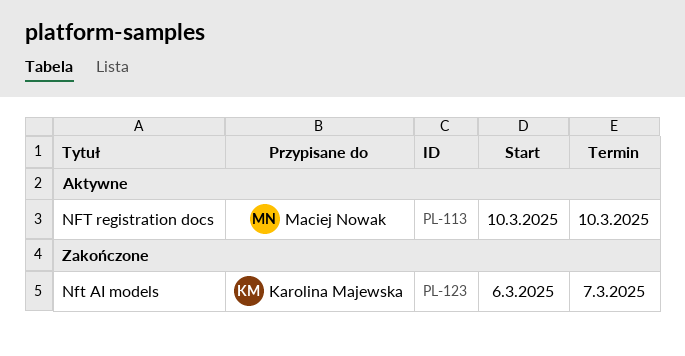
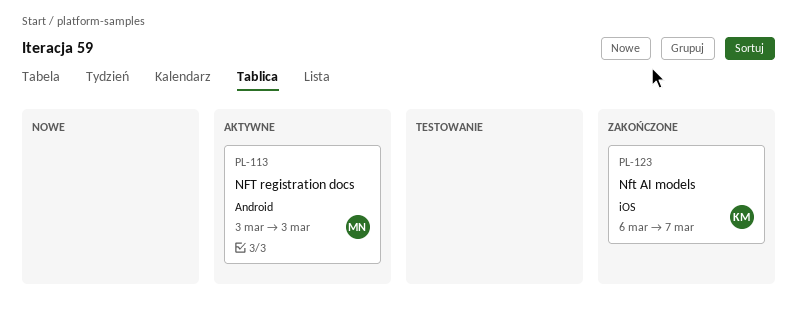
PL-113, start: Mar 10 -> Mar 3
PL-113, due: Mar 10 -> Mar 3

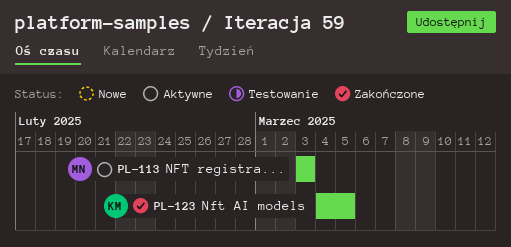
PL-123, start: Mar 6 -> Mar 4
PL-123, due: Mar 7 -> Mar 5

